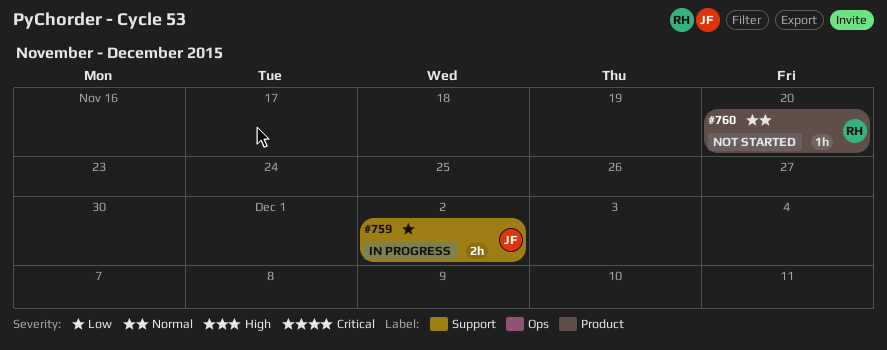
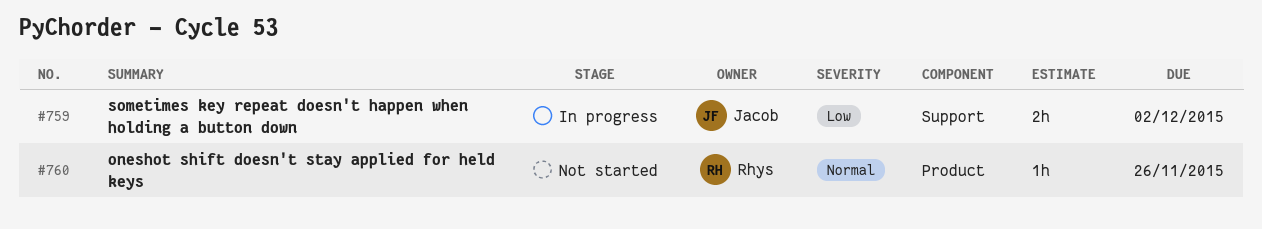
#760, due: Nov 20 -> Nov 26

